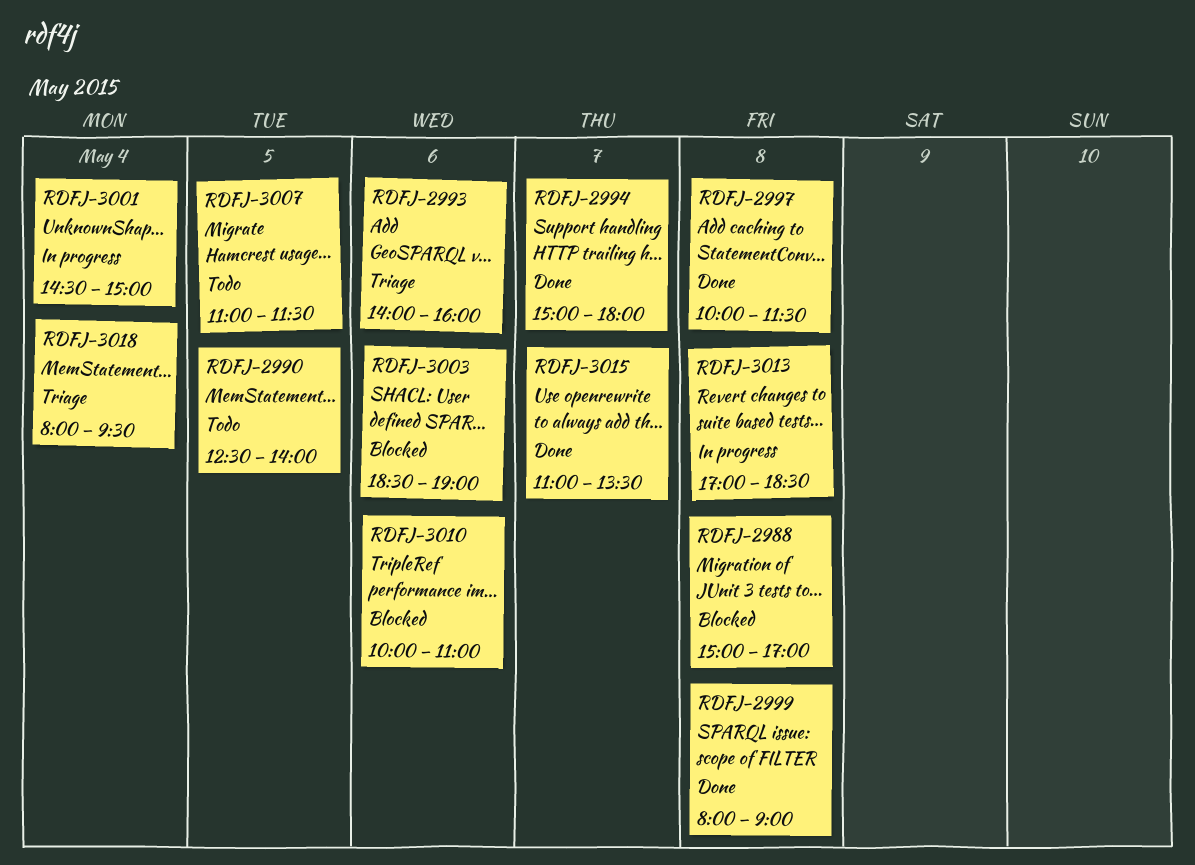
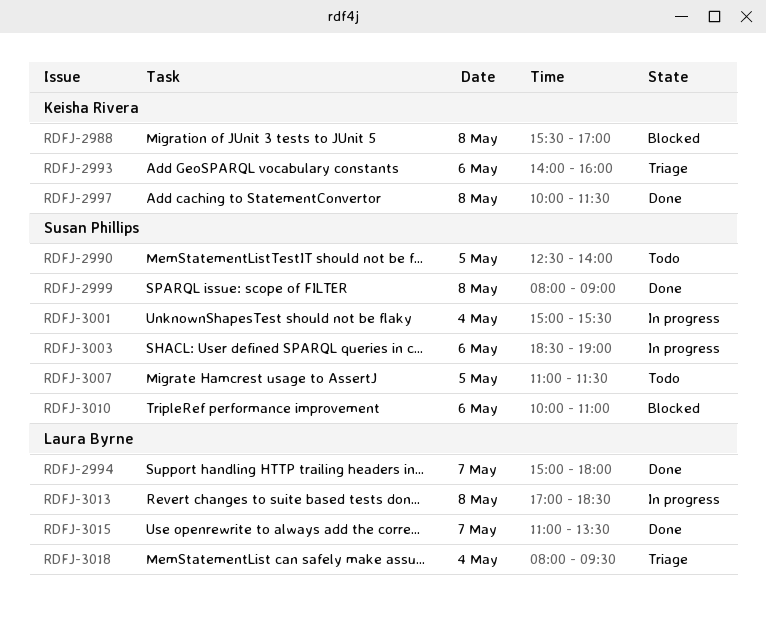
RDFJ-2988, begins: 15:00 -> 15:30
RDFJ-3001, begins: 14:30 -> 15:00
RDFJ-3001, ends: 15:00 -> 15:30
RDFJ-3003, status: Blocked -> In progress

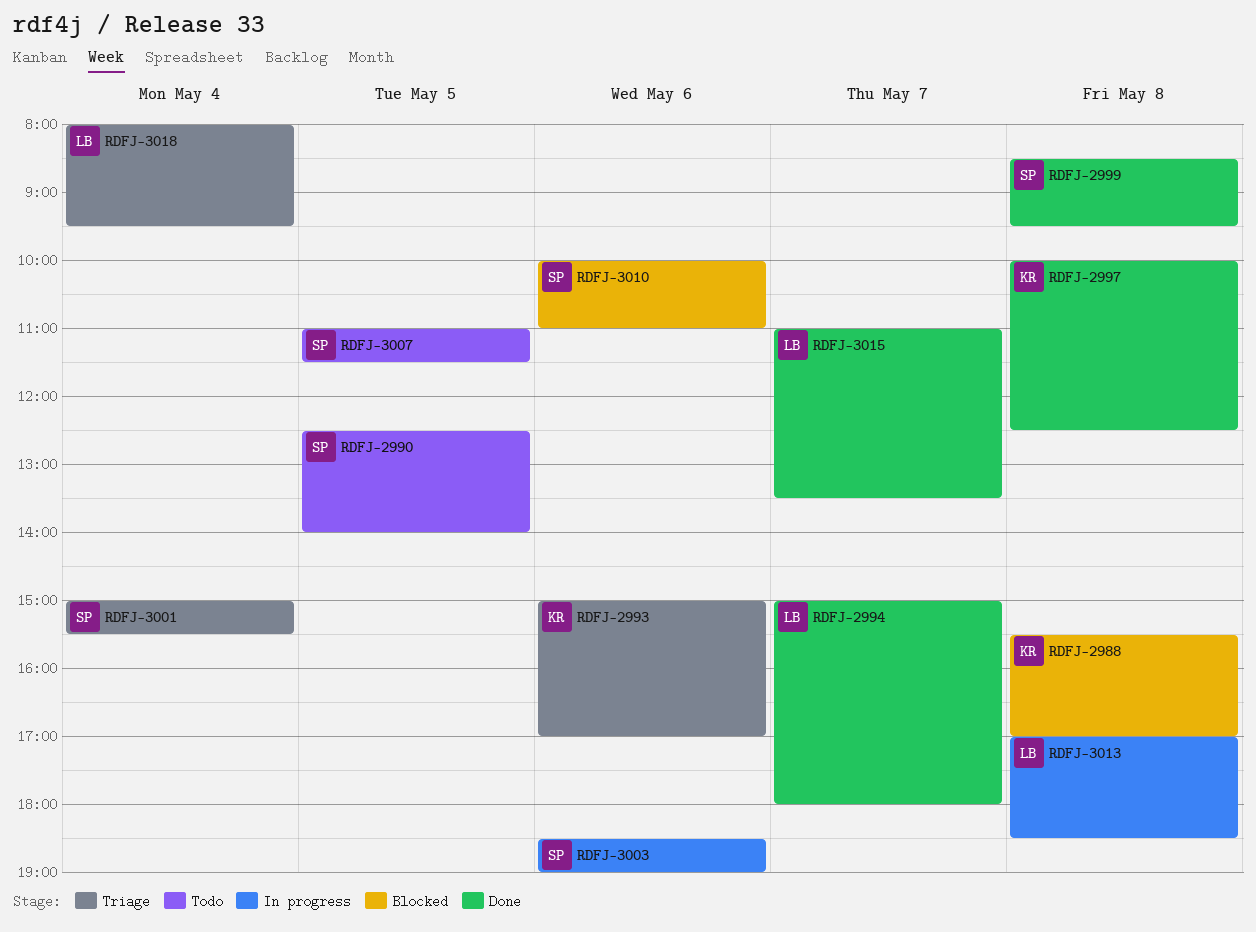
RDFJ-2993, begins: 14:00 -> 15:00
RDFJ-2993, ends: 16:00 -> 17:00
RDFJ-2997, ends: 11:30 -> 12:30
RDFJ-2999, begins: 08:00 -> 08:30
RDFJ-2999, ends: 09:00 -> 09:30
RDFJ-3001, status: In progress -> Triage

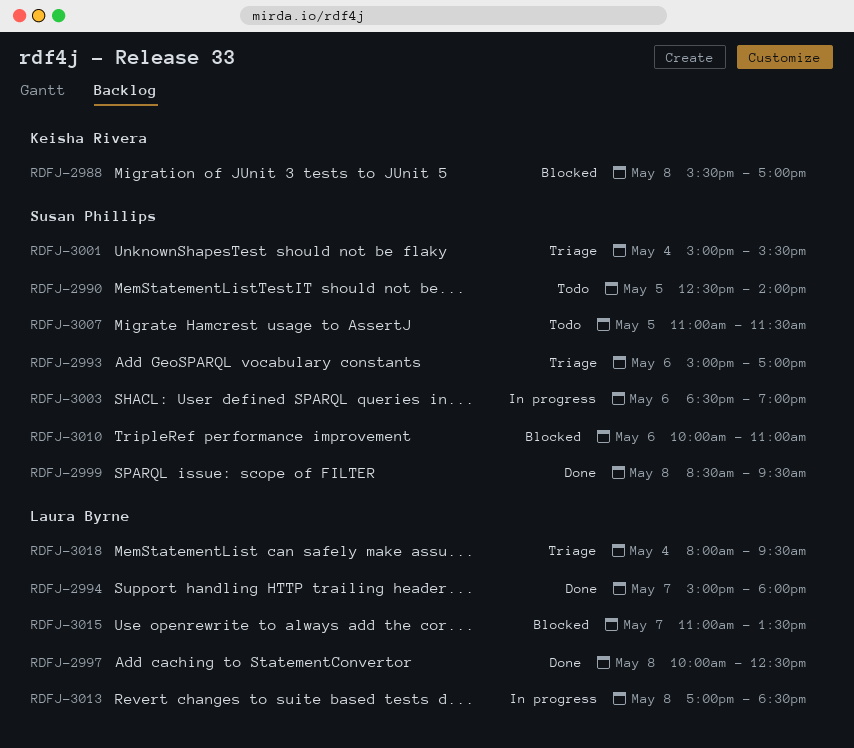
RDFJ-2993, owner: Keisha Rivera -> Susan Phillips
RDFJ-2997, owner: Keisha Rivera -> Laura Byrne
RDFJ-3015, status: Done -> Blocked

